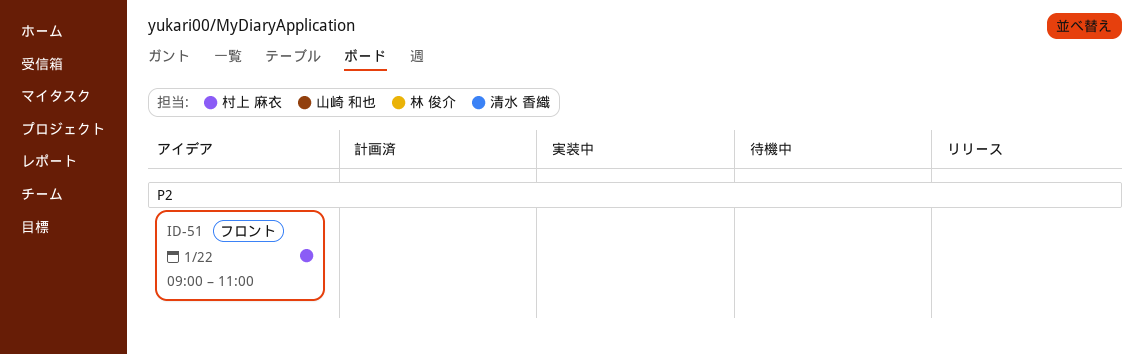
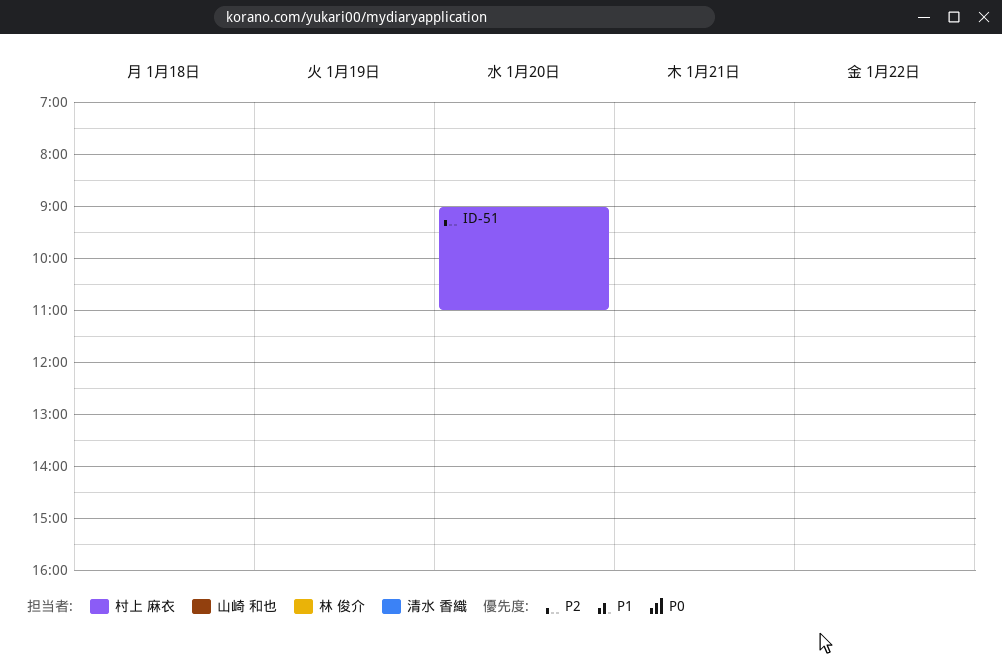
ID-51, day: Jan 22 -> Jan 20

